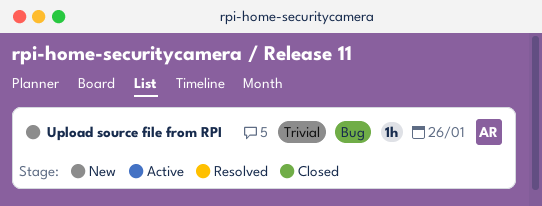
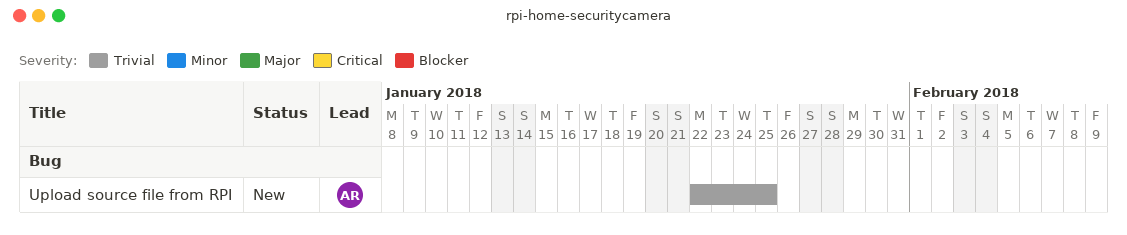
Upload source file from RPI, due: Jan 26 -> Jan 25

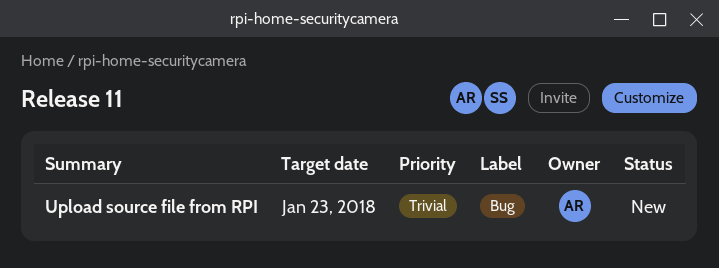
Upload source file from RPI, due: Jan 25 -> Jan 23

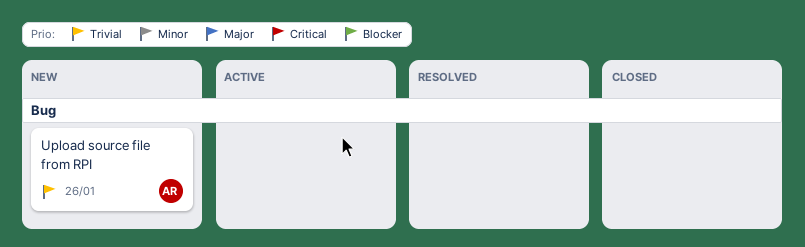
Upload source file from RPI, due: Jan 23 -> Jan 26

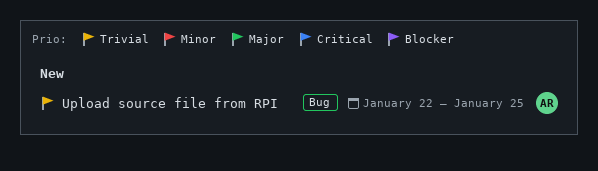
Upload source file from RPI, due: Jan 26 -> Jan 25

